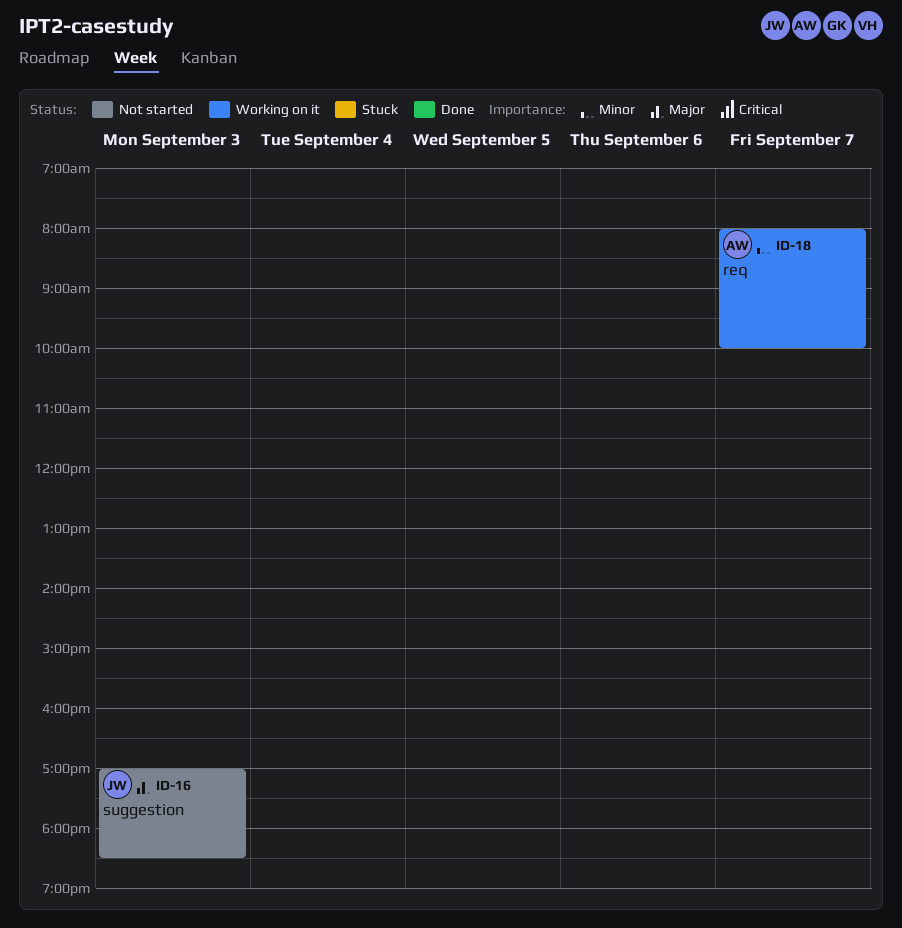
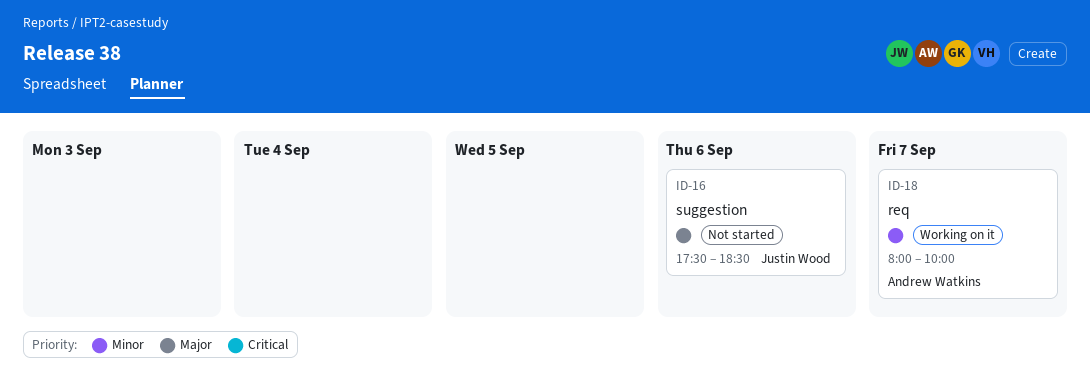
ID-16, day: Sep 3 -> Sep 6
ID-16, begins: 17:00 -> 17:30

